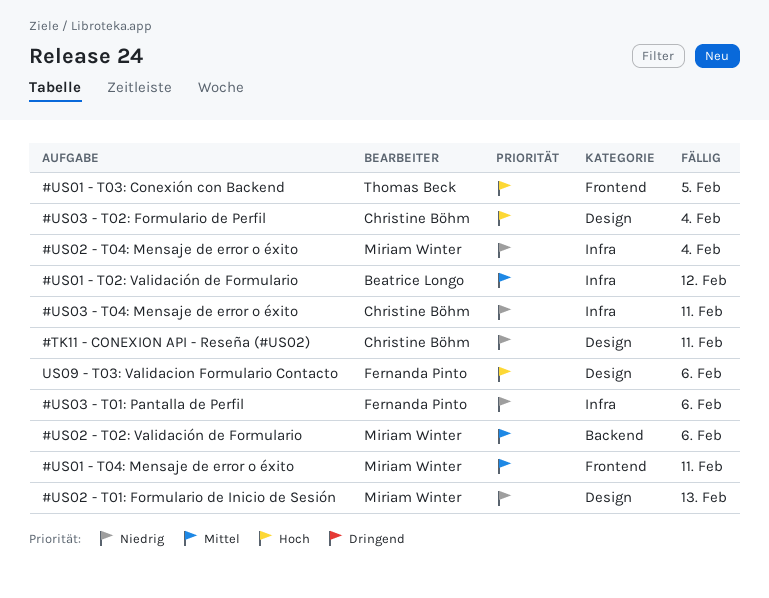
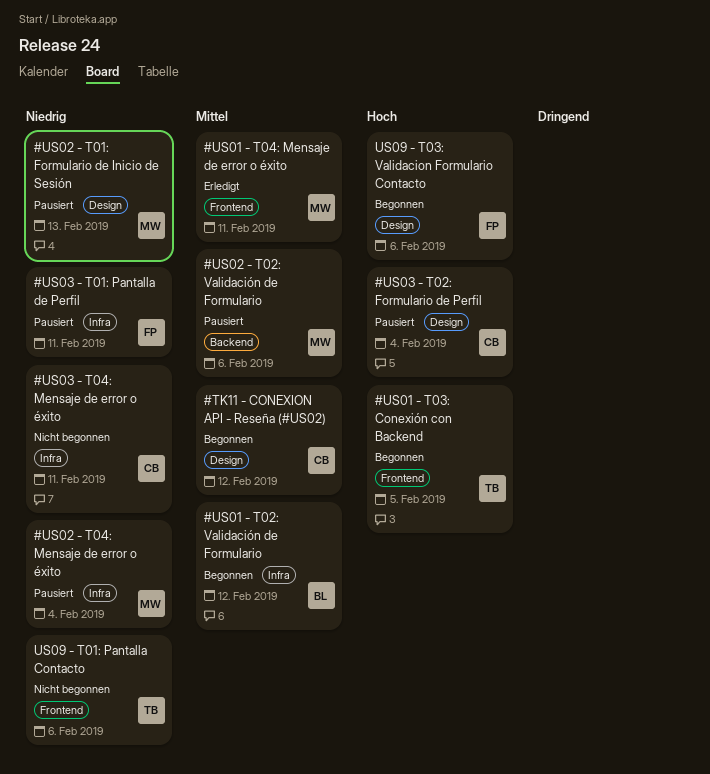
#TK11 - CONEXION API - Reseña (#US02), priority: Niedrig -> Mittel
#TK11 - CONEXION API - Reseña (#US02), due: Feb 11 -> Feb 12
#US03 - T01: Pantalla de Perfil, due: Feb 6 -> Feb 11
US09 - T01: Pantalla Contacto: none -> present

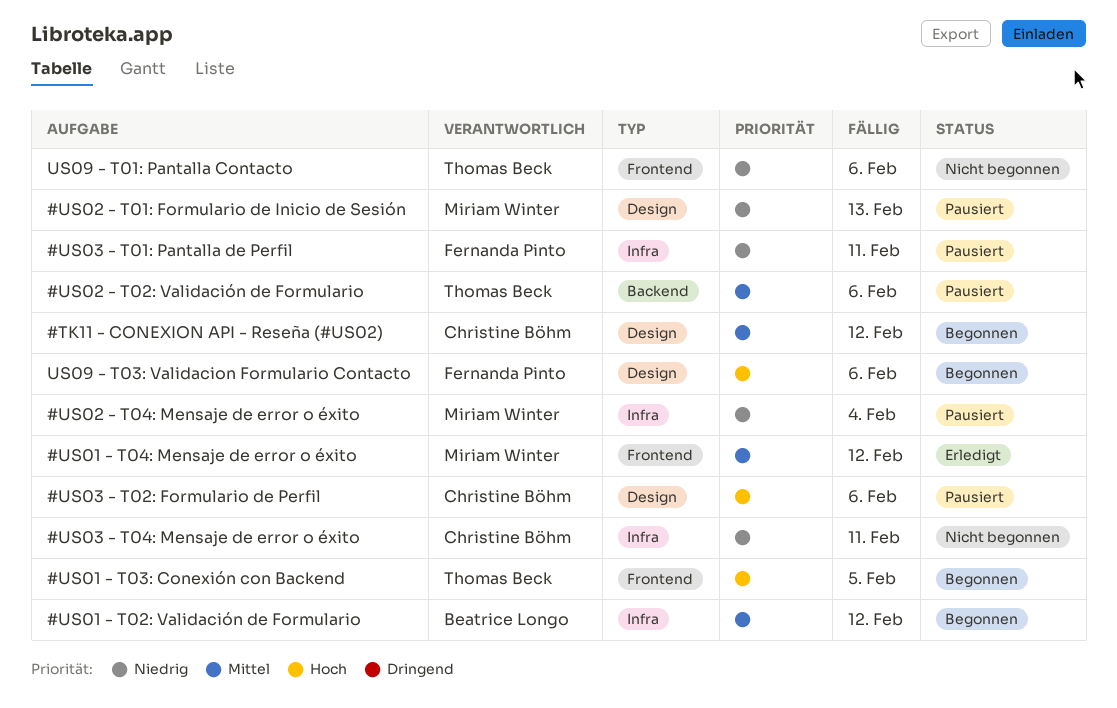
#US01 - T04: Mensaje de error o éxito, due: Feb 11 -> Feb 12
#US02 - T02: Validación de Formulario, owner: Miriam Winter -> Thomas Beck
#US03 - T02: Formulario de Perfil, due: Feb 4 -> Feb 6

